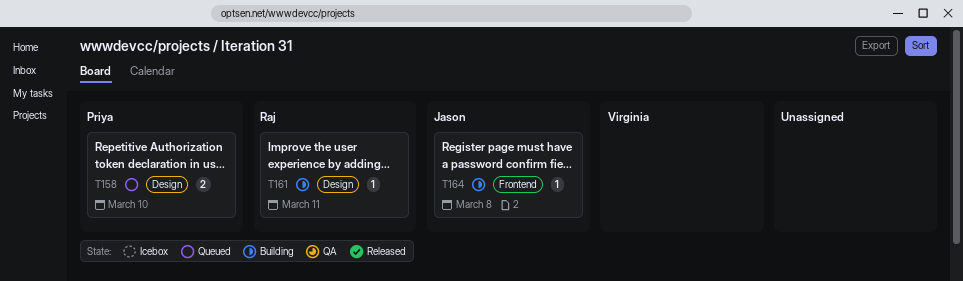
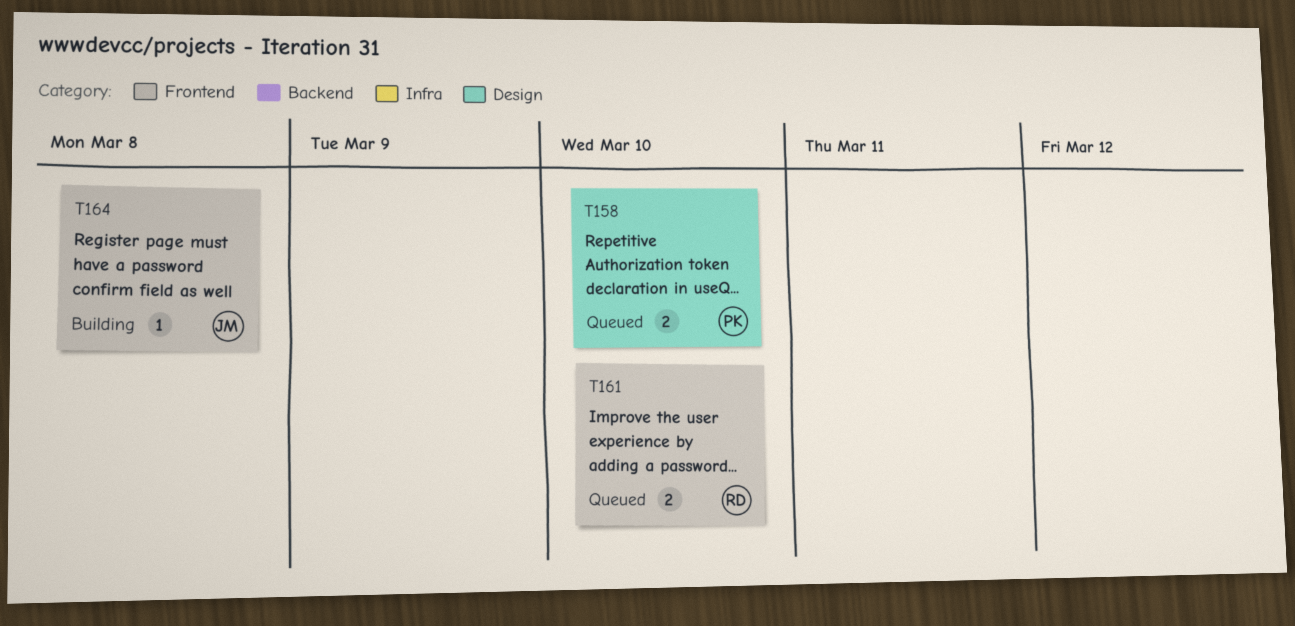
T161, status: Building -> Queued
T161, label: Design -> Frontend
T161, estimate: 1 -> 2
T161, due: Mar 11 -> Mar 10

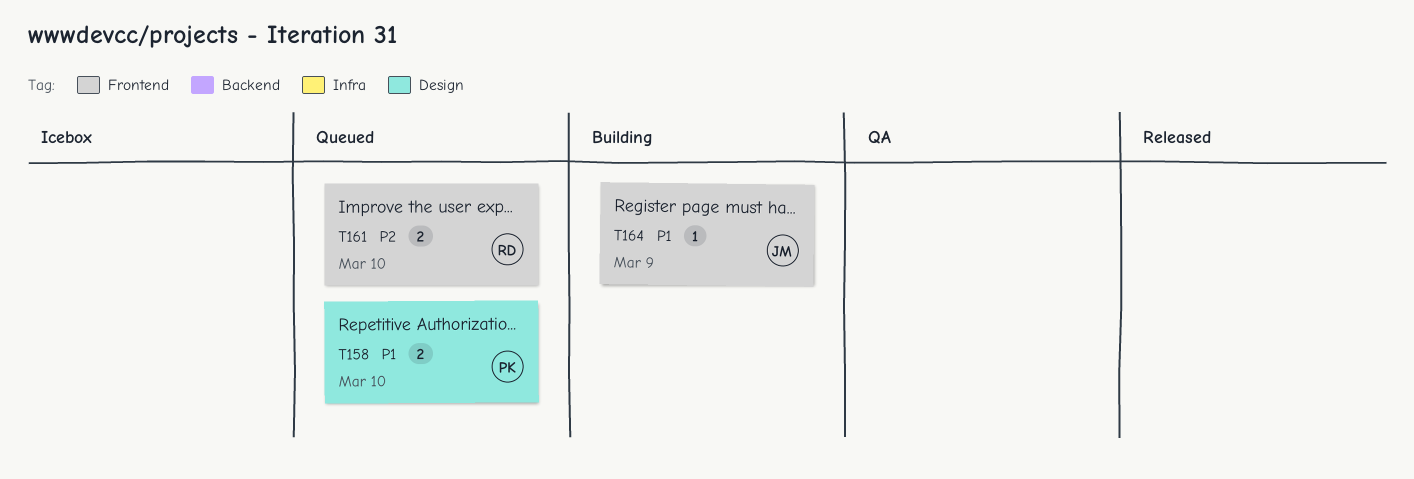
T164, due: Mar 8 -> Mar 9

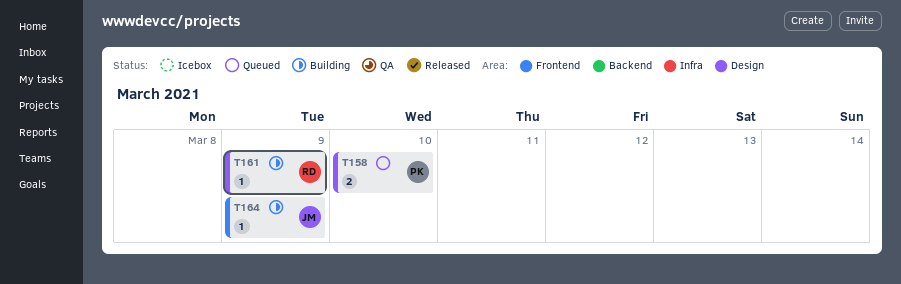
T161, status: Queued -> Building
T161, label: Frontend -> Design
T161, estimate: 2 -> 1
T161, due: Mar 10 -> Mar 9

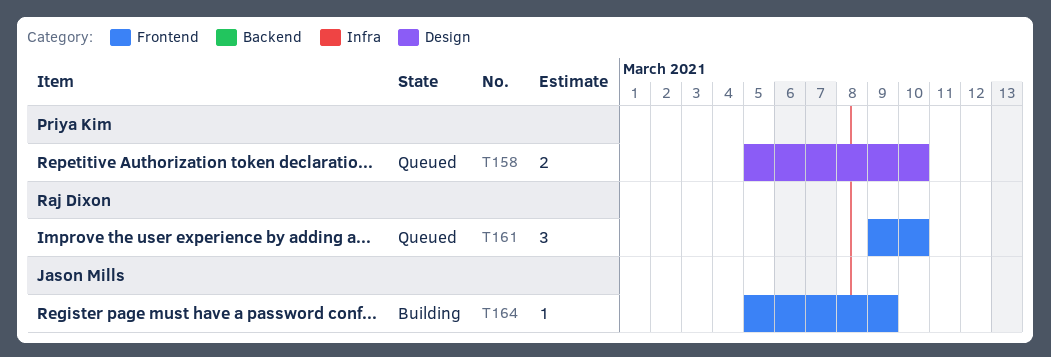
T161, status: Building -> Queued
T161, label: Design -> Frontend
T161, estimate: 1 -> 3
T161, due: Mar 9 -> Mar 10

